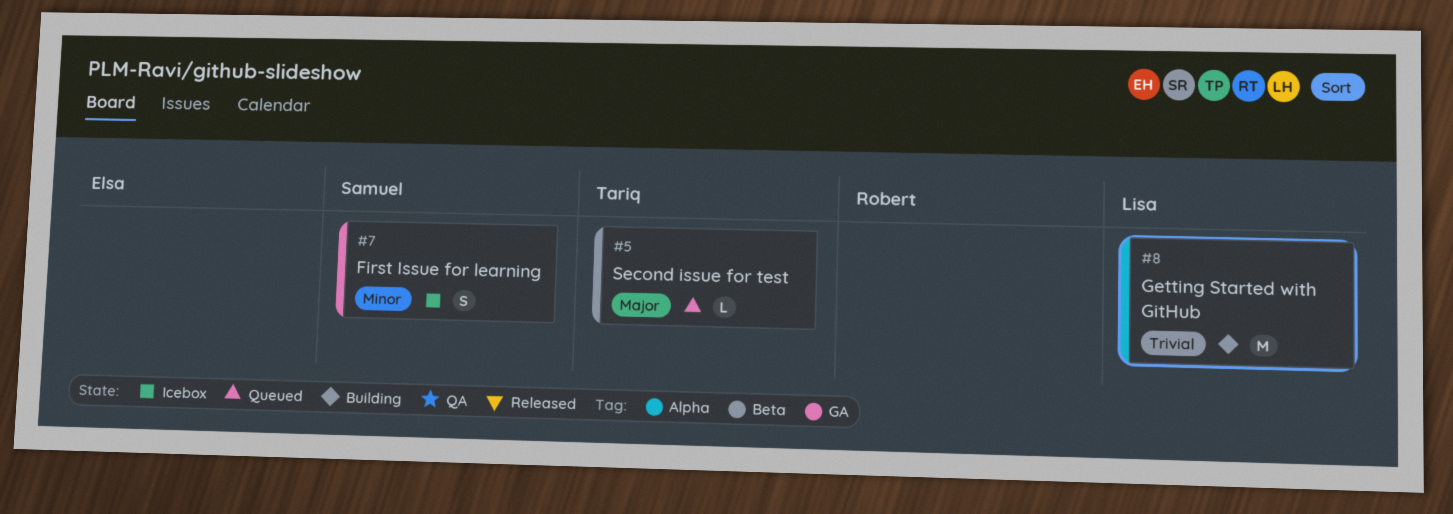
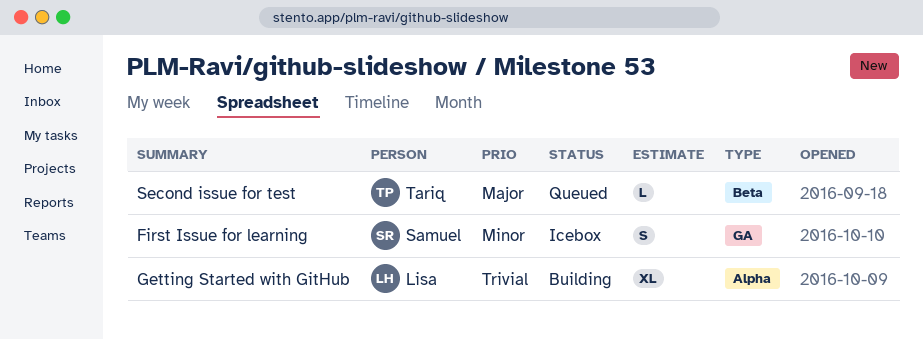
Getting Started with GitHub, estimate: M -> XL

